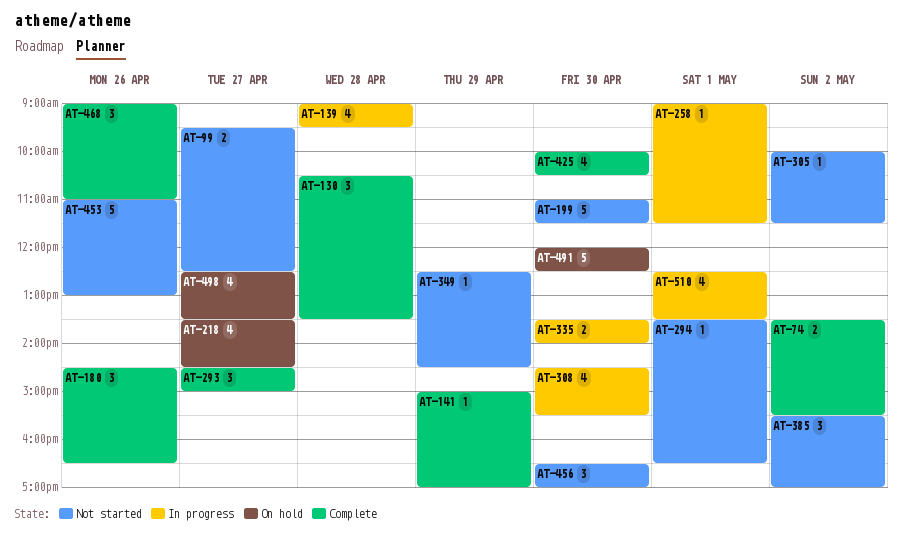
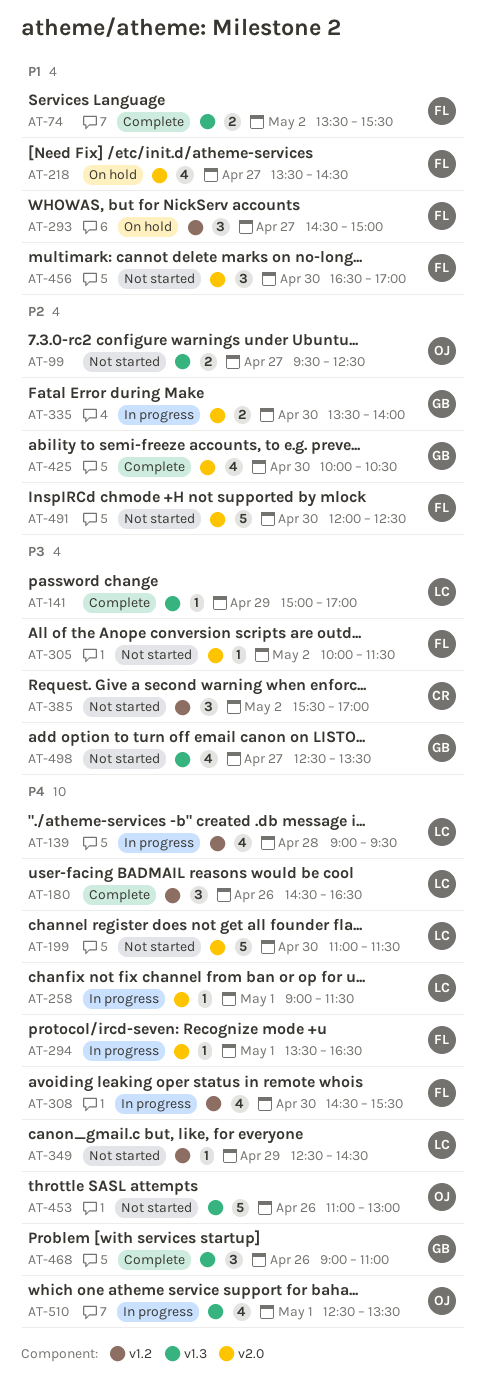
AT-130: present -> none
AT-293, status: Complete -> On hold
AT-294, status: Not started -> In progress
AT-491, status: On hold -> Not started
AT-498, status: On hold -> Not started

